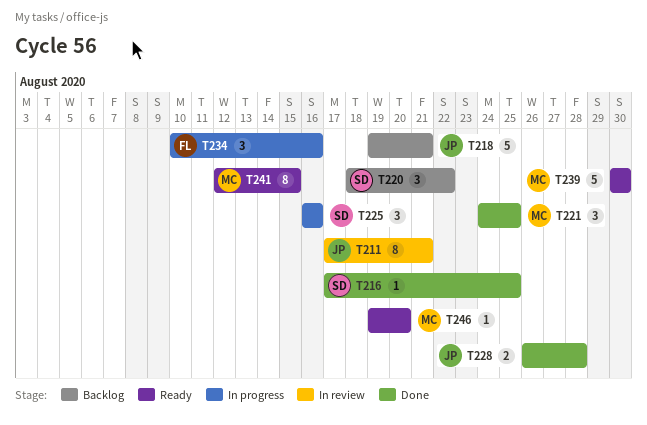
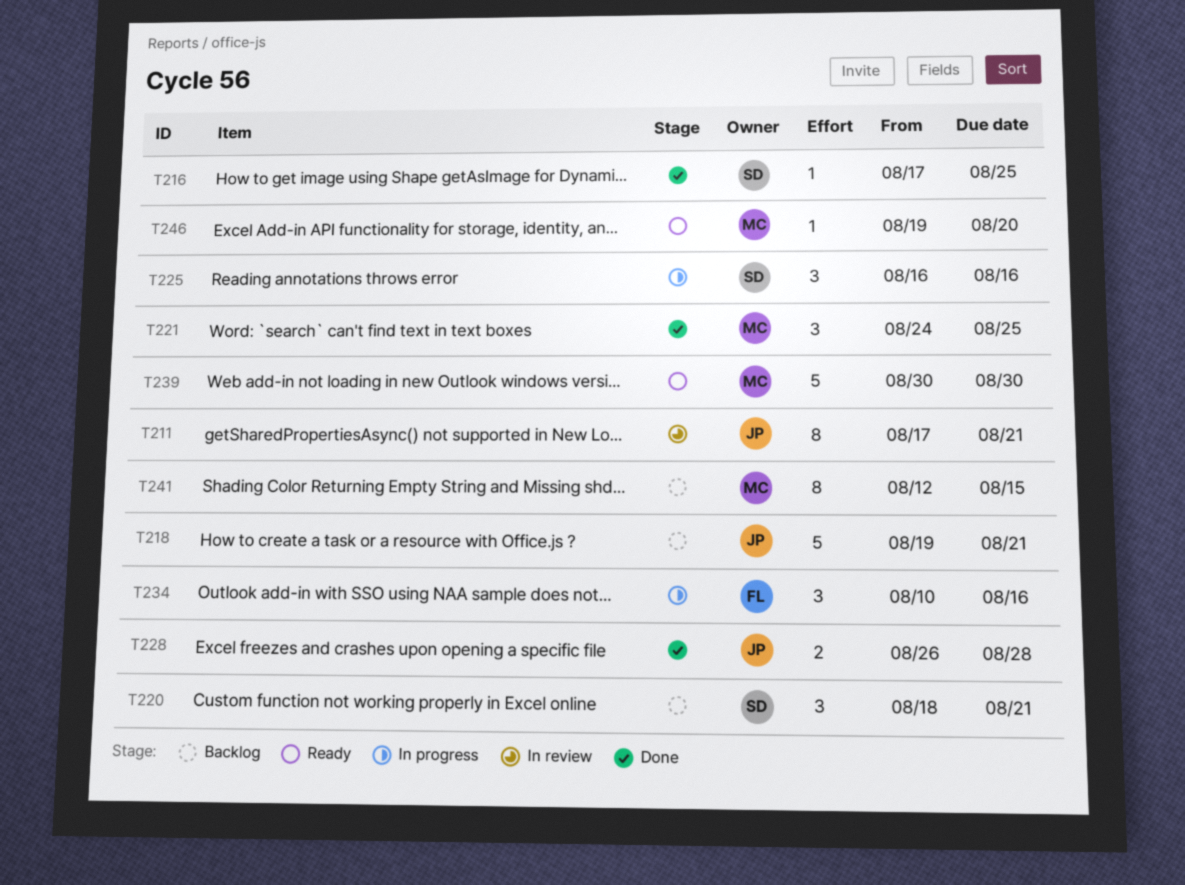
T220, due: Aug 22 -> Aug 21
T241, status: Ready -> Backlog

